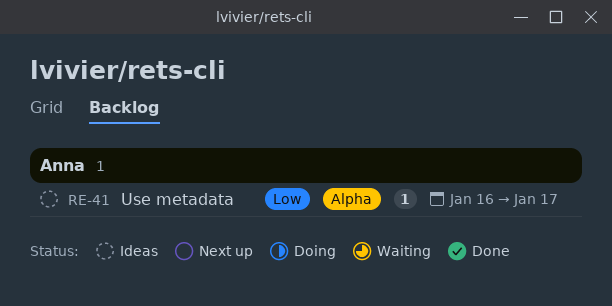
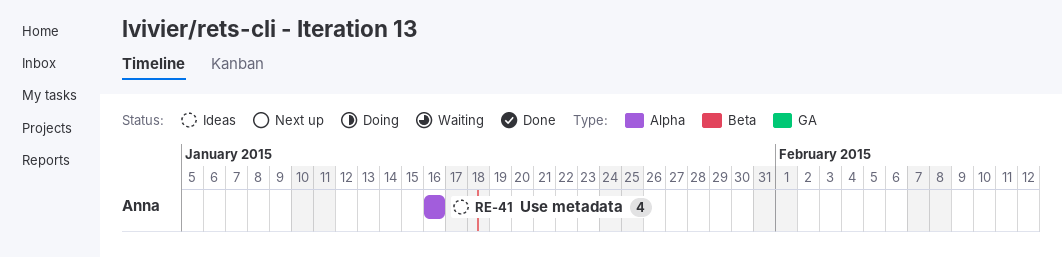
RE-41, estimate: 1 -> 4
RE-41, due: Jan 17 -> Jan 16

